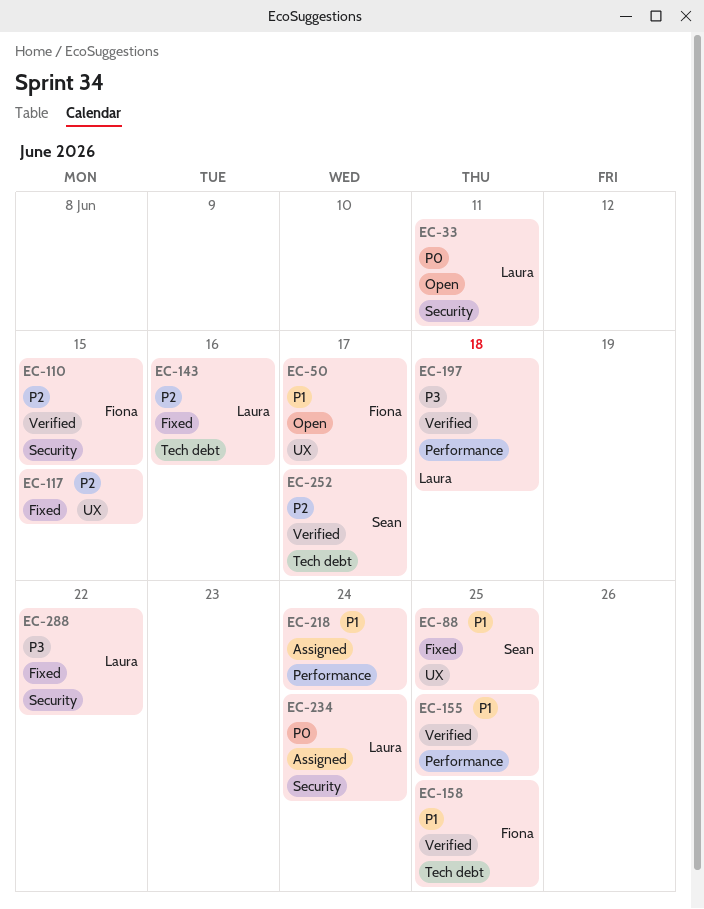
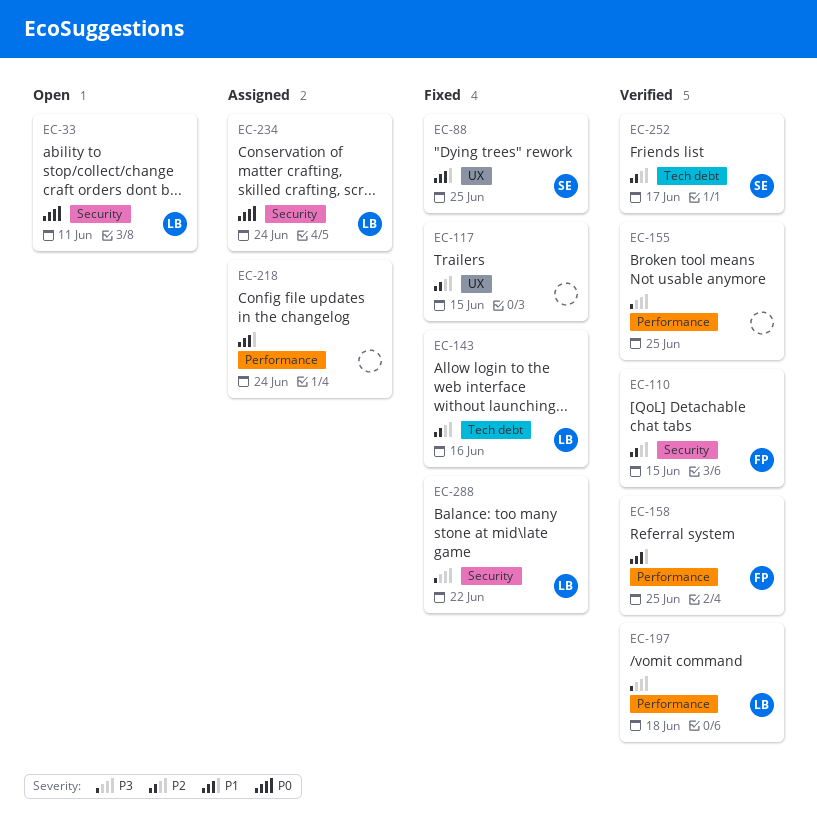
EC-50: present -> none
EC-155, priority: P1 -> P3
EC-158, label: Tech debt -> Performance

